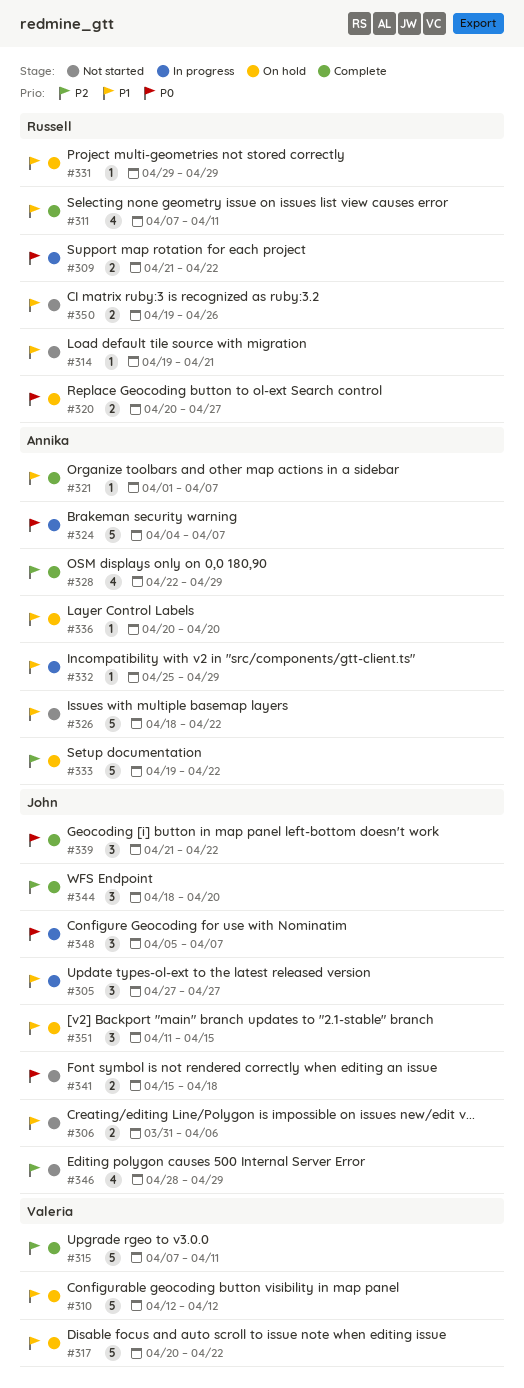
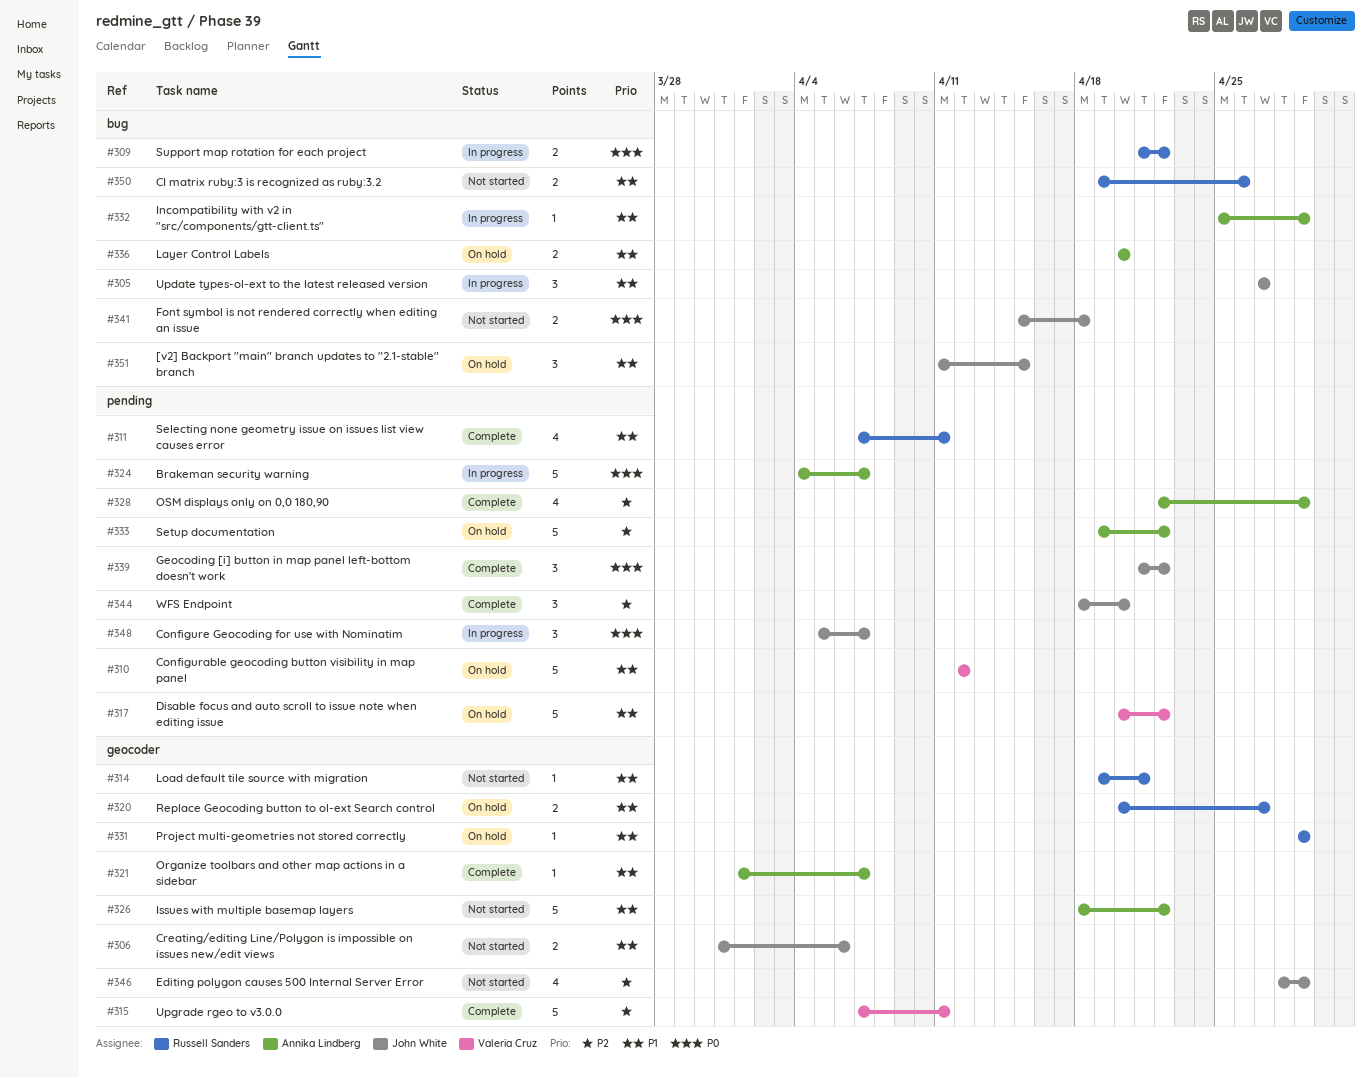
#320, priority: P0 -> P1
#336, estimate: 1 -> 2

